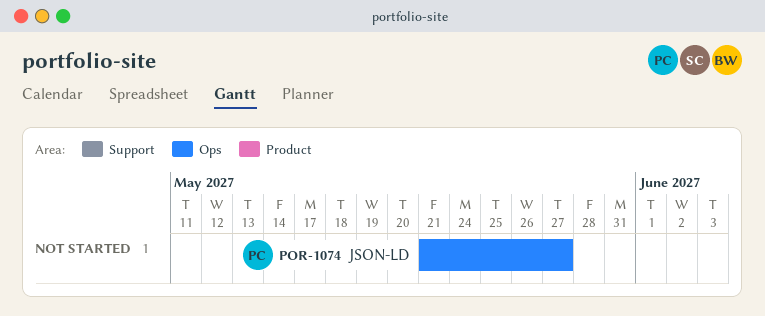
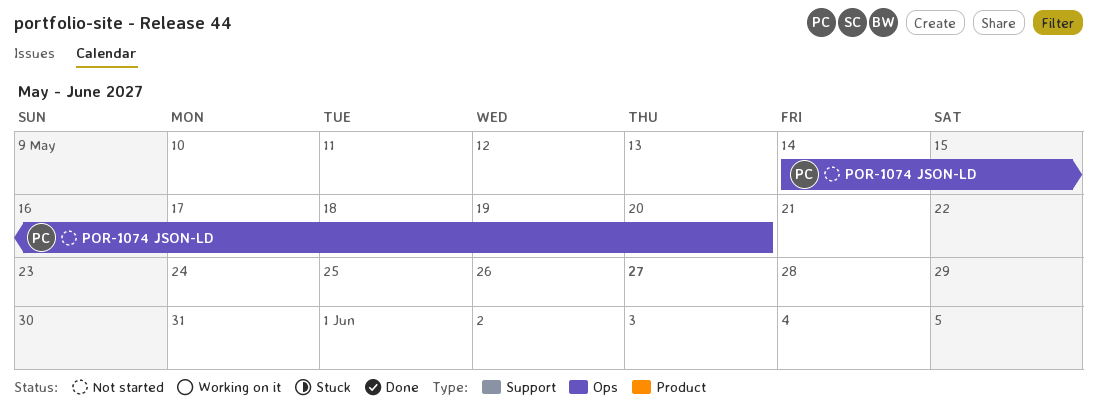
POR-1074, start: May 21 -> May 14
POR-1074, due: May 27 -> May 20

